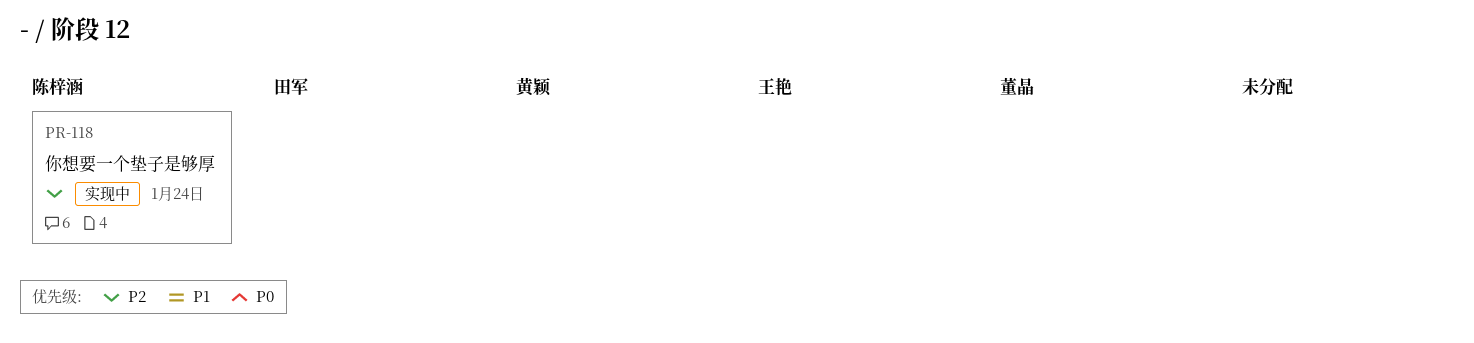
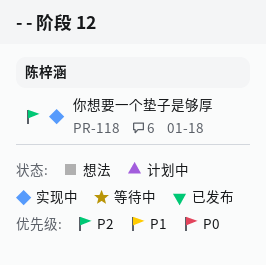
PR-118, due: Jan 24 -> Jan 18

